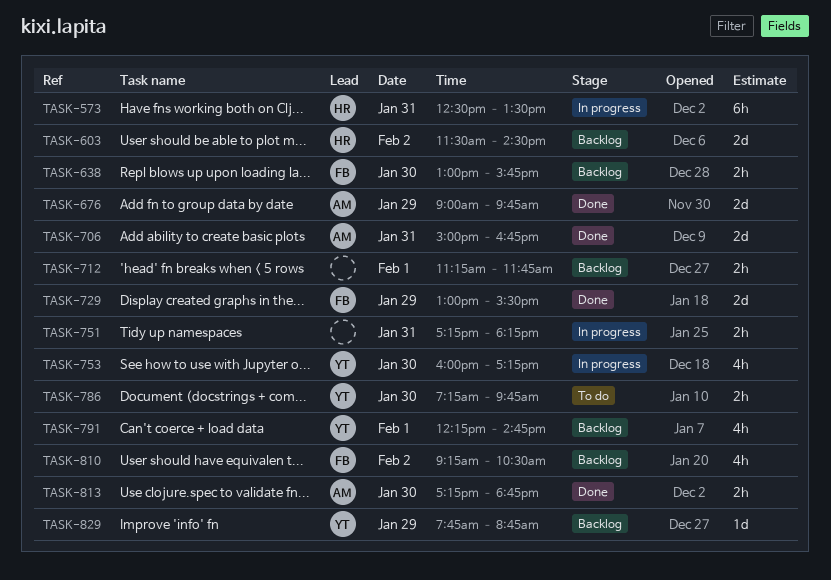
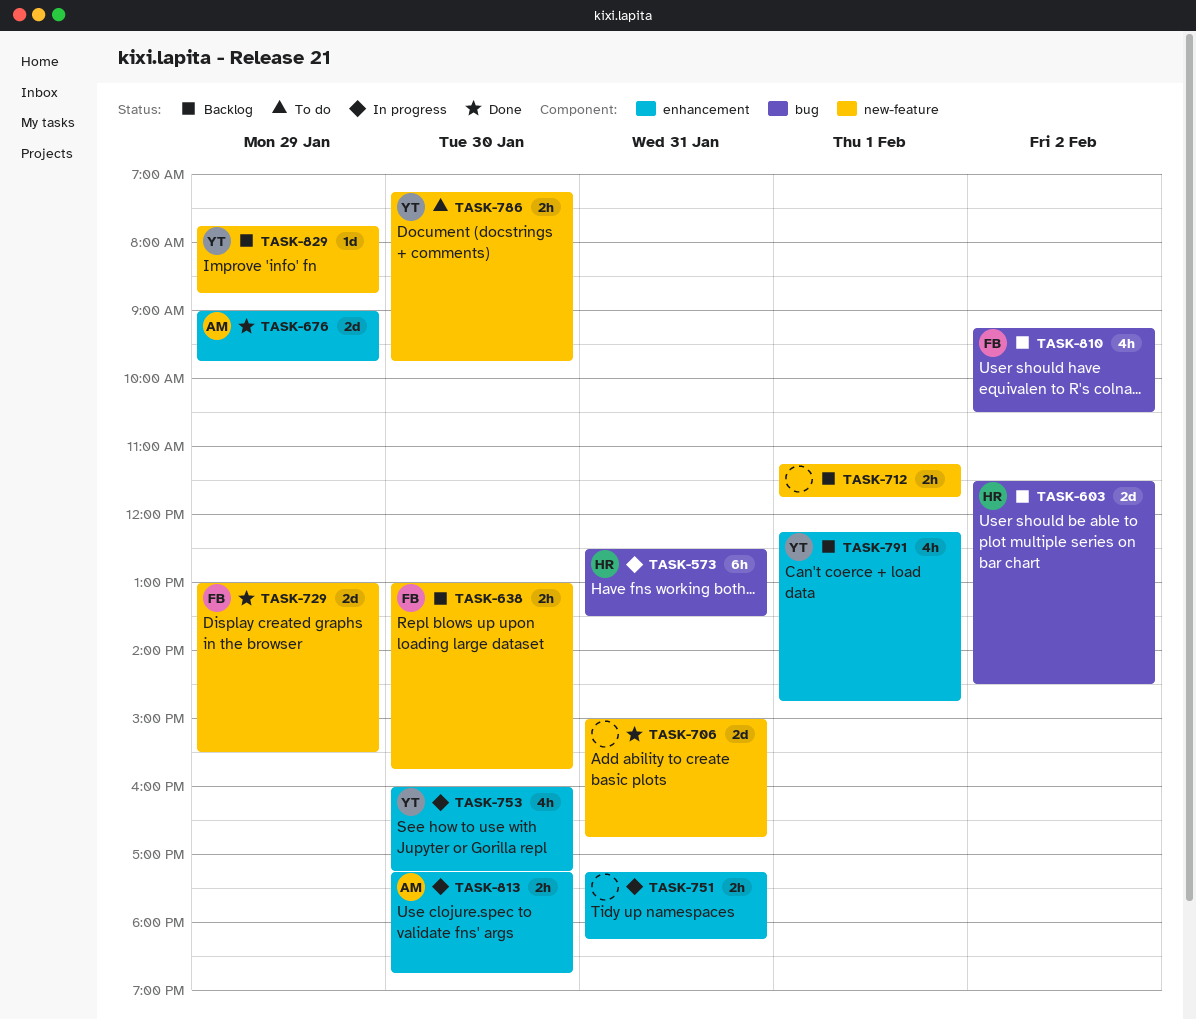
TASK-706, owner: AM -> none
TASK-813, status: Done -> In progress

